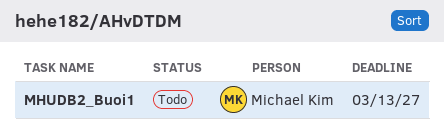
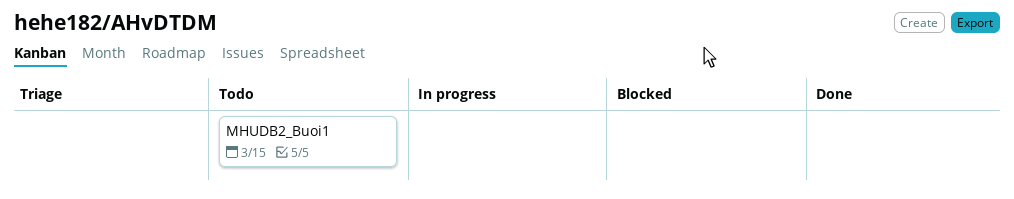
MHUDB2_Buoi1, due: Mar 13 -> Mar 15

